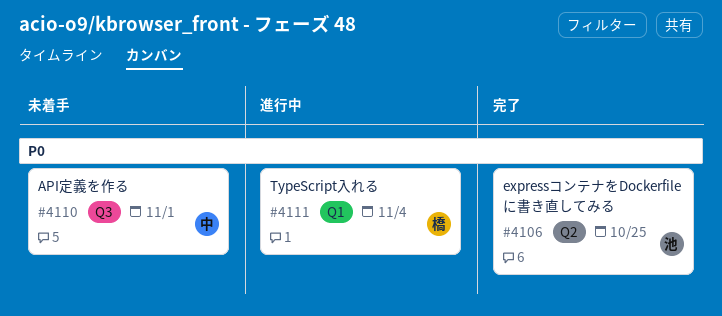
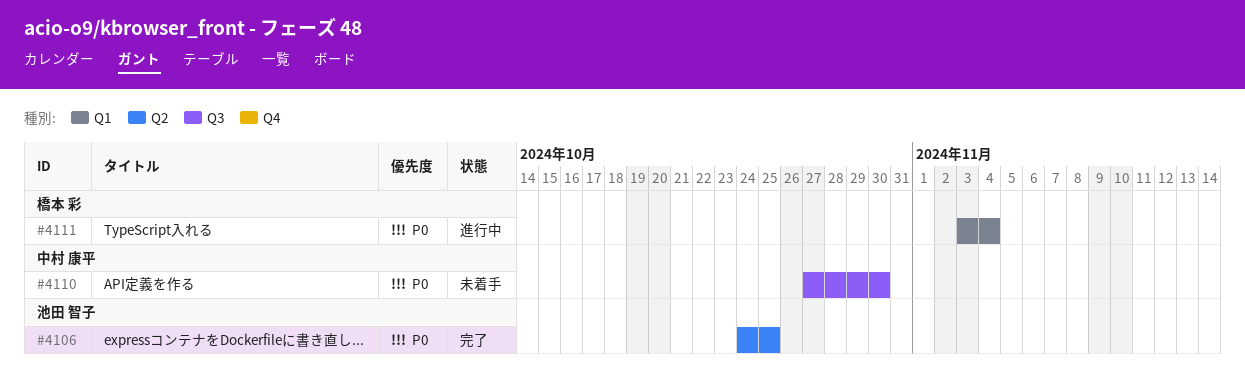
#4110, due: Nov 1 -> Oct 30

